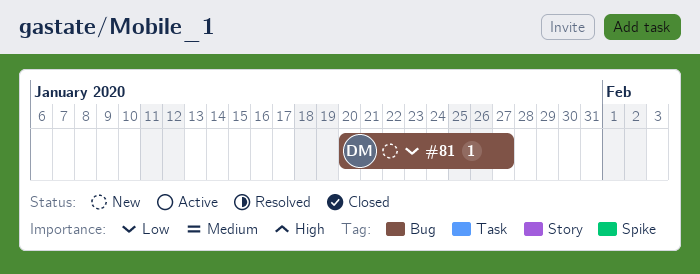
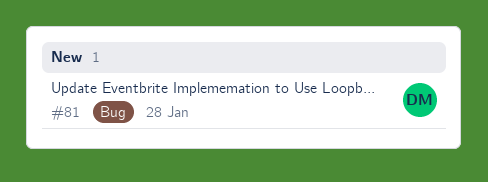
#81, due: Jan 27 -> Jan 28

